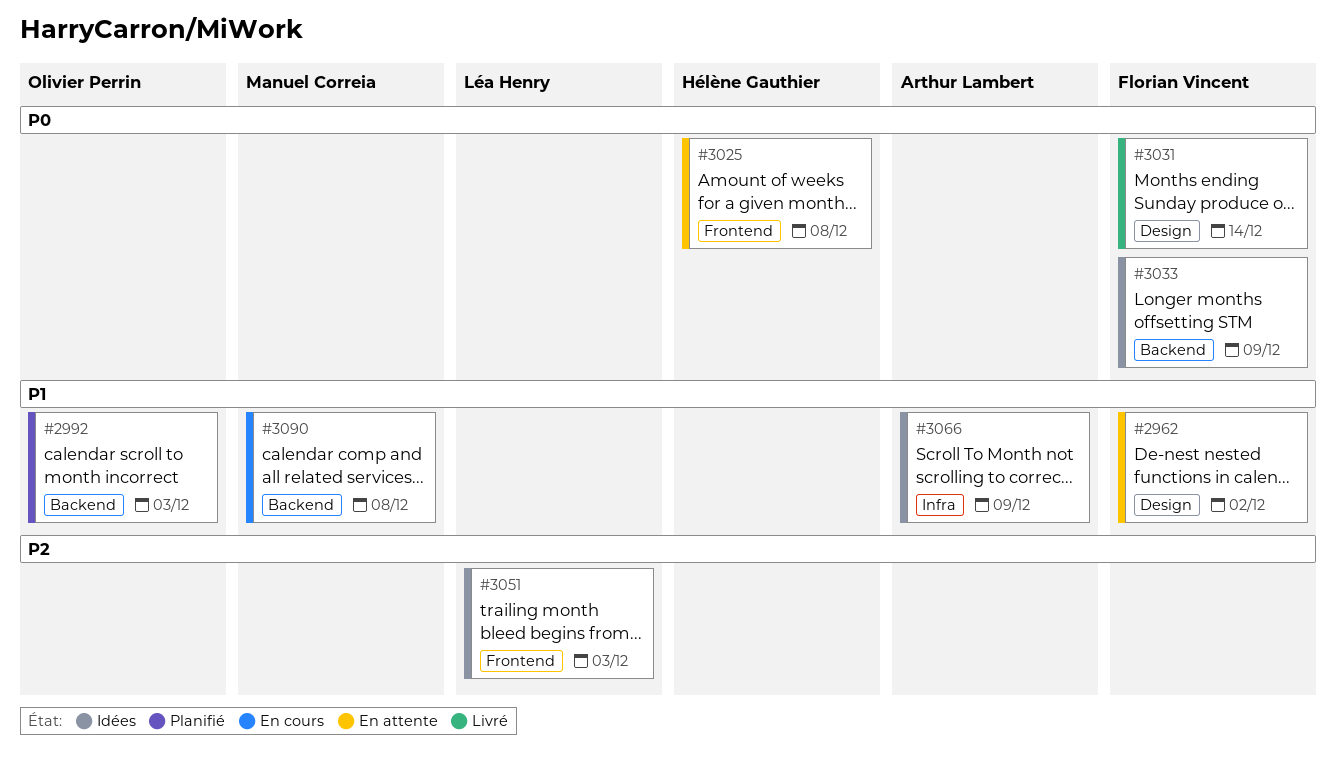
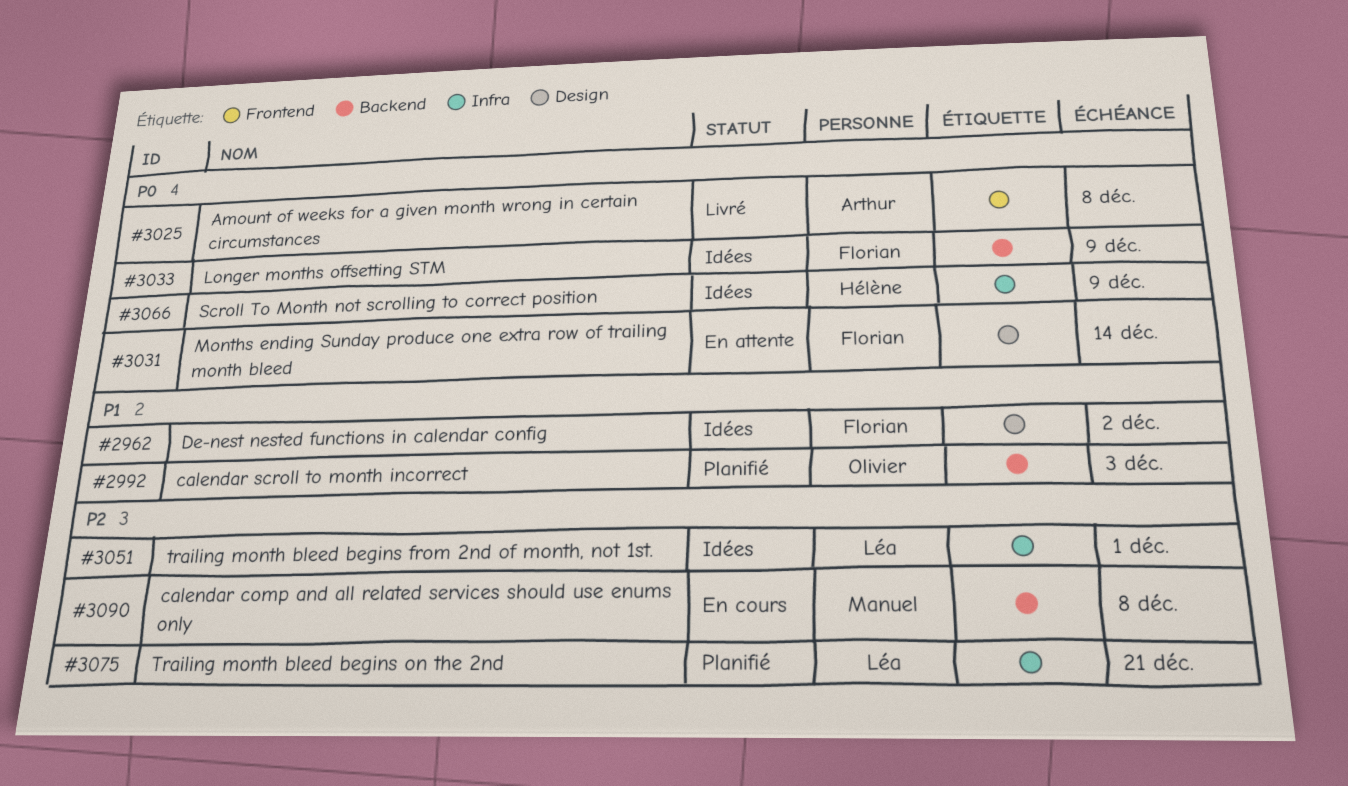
#2962, status: En attente -> Idées
#3025, status: En attente -> Livré
#3025, owner: Hélène Gauthier -> Arthur Lambert
#3031, status: Livré -> En attente
#3051, label: Frontend -> Infra
#3051, due: Dec 3 -> Dec 1
#3066, owner: Arthur Lambert -> Hélène Gauthier
#3066, priority: P1 -> P0
#3075: none -> present
#3090, priority: P1 -> P2

